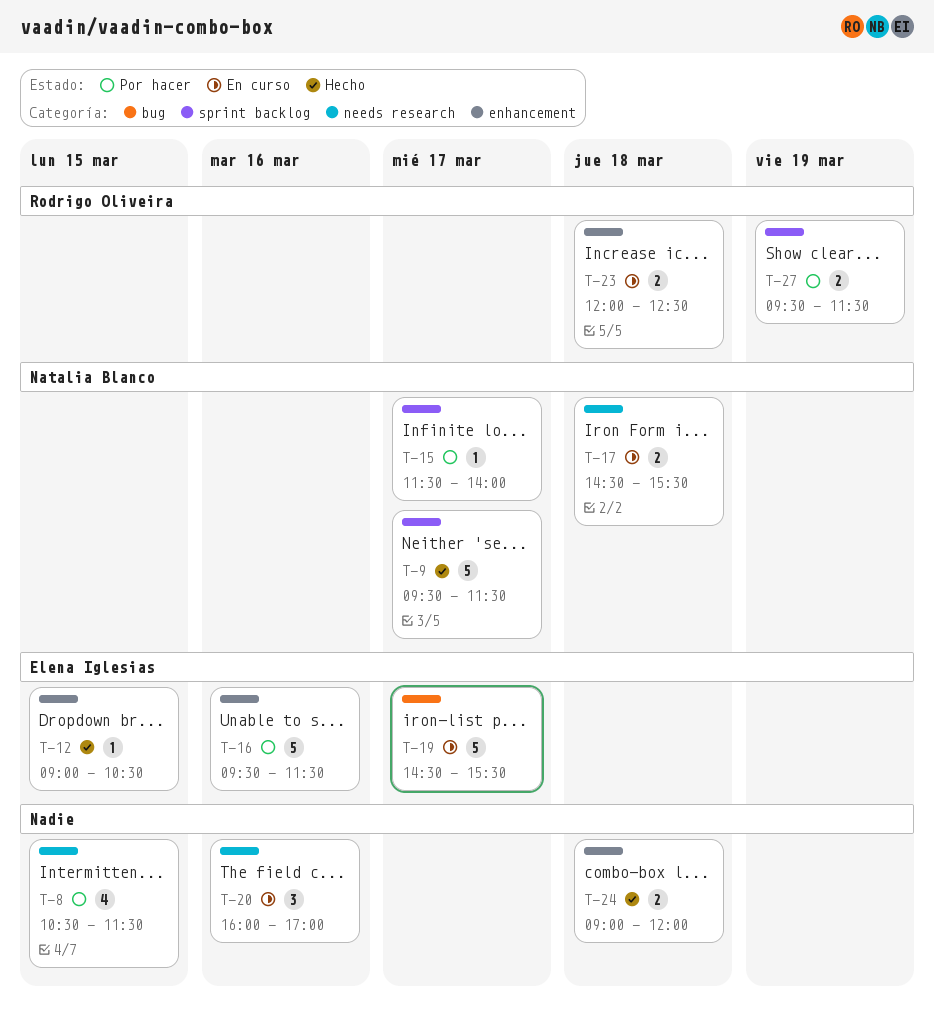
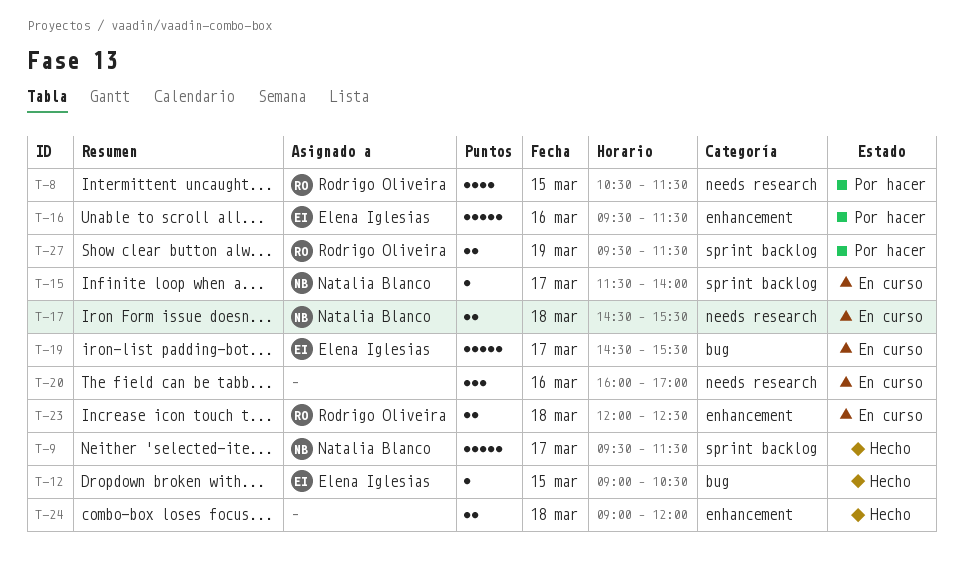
T-8, owner: none -> Rodrigo Oliveira
T-12, label: enhancement -> bug
T-15, status: Por hacer -> En curso

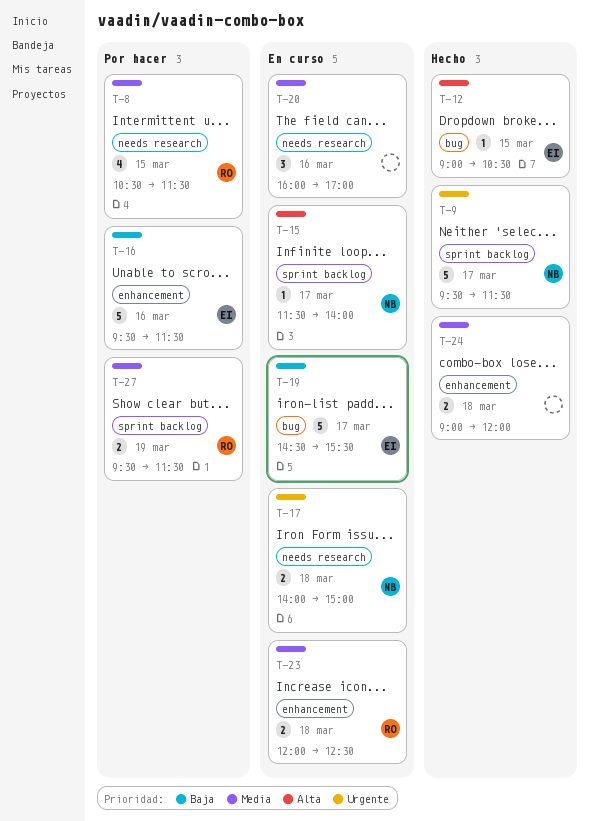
T-17, begins: 14:30 -> 14:00
T-17, ends: 15:30 -> 15:00

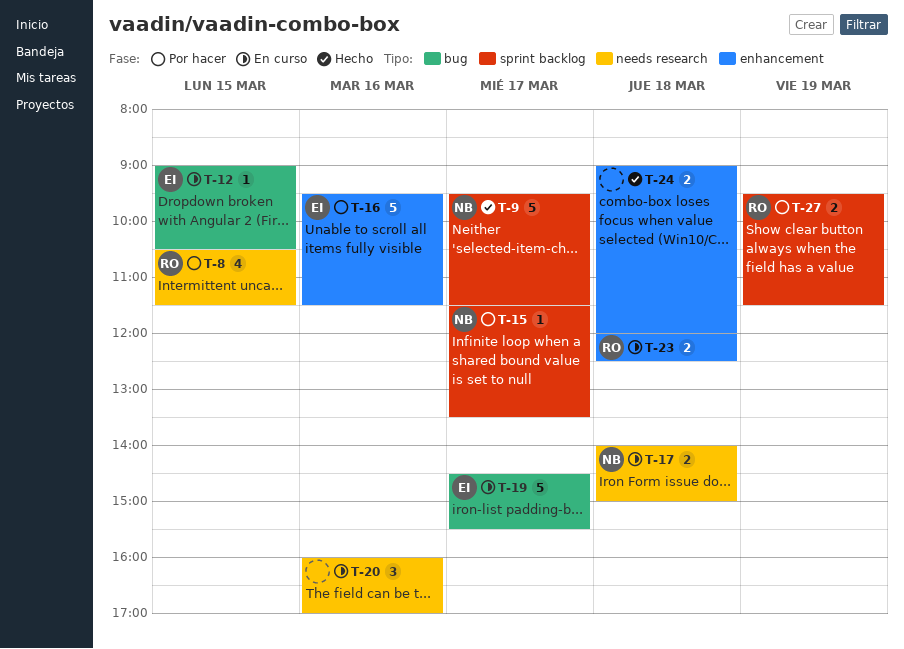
T-12, status: Hecho -> En curso
T-15, status: En curso -> Por hacer
T-15, ends: 14:00 -> 13:30

